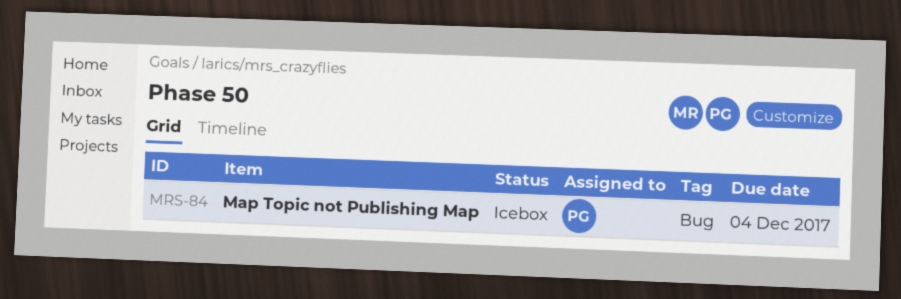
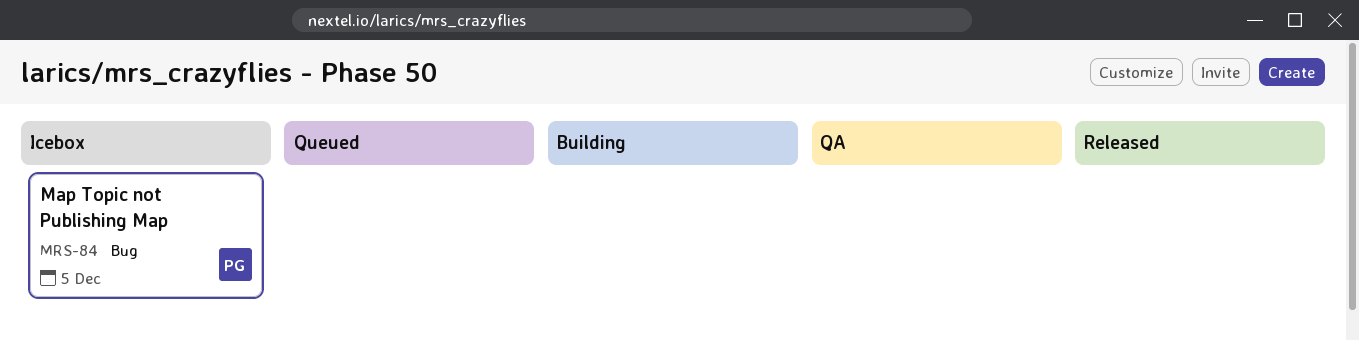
MRS-84, due: Dec 4 -> Dec 5

